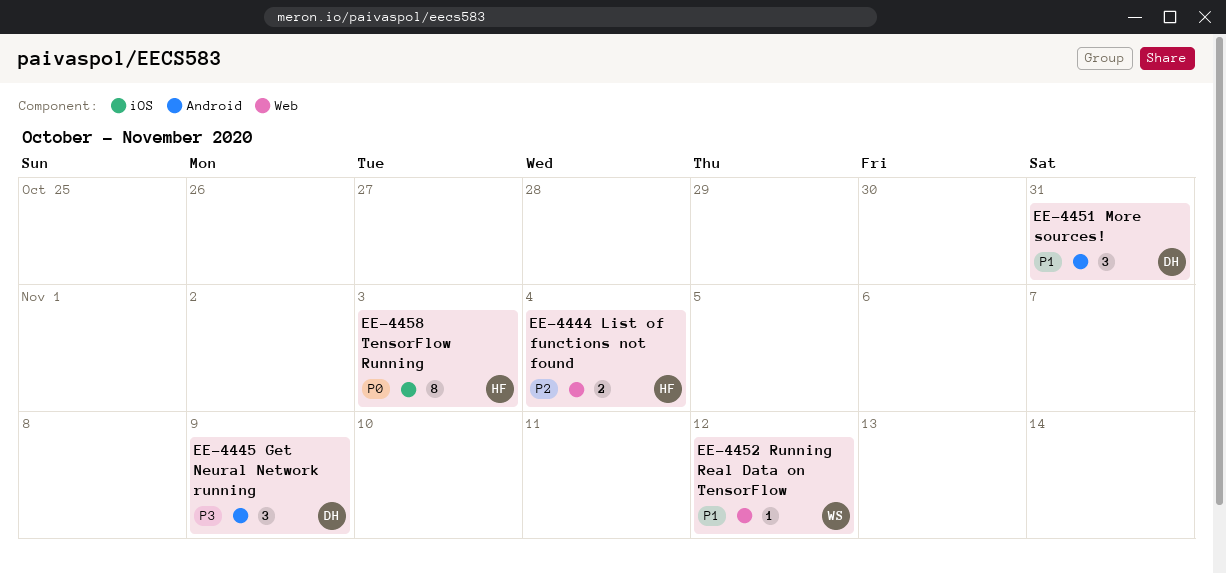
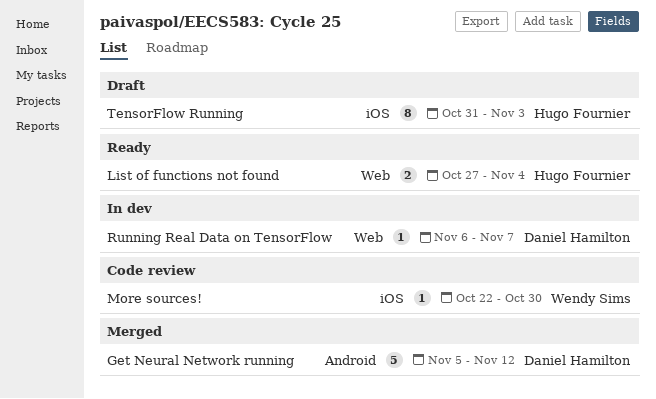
Get Neural Network running, estimate: 3 -> 5
Get Neural Network running, due: Nov 9 -> Nov 12
More sources!, owner: Daniel Hamilton -> Wendy Sims
More sources!, label: Android -> iOS
More sources!, estimate: 3 -> 1
More sources!, due: Oct 31 -> Oct 30
Running Real Data on TensorFlow, owner: Wendy Sims -> Daniel Hamilton
Running Real Data on TensorFlow, due: Nov 12 -> Nov 7

